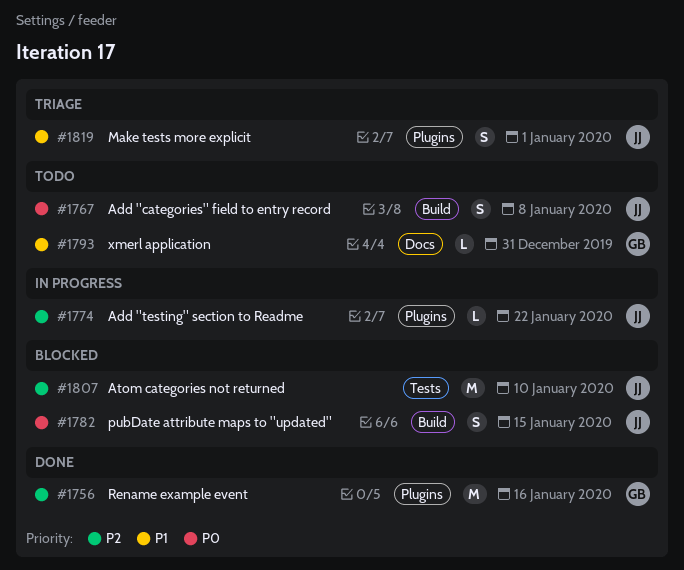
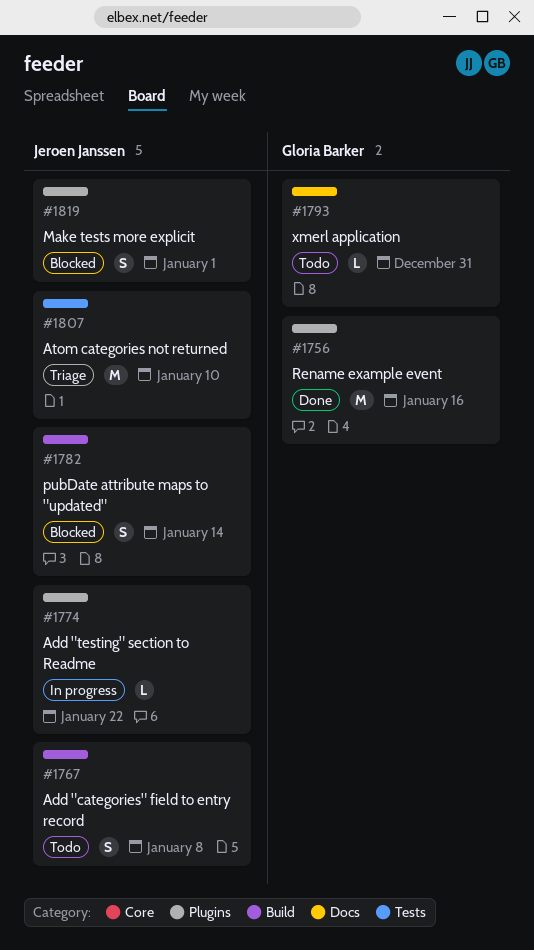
#1782, due: Jan 15 -> Jan 14
#1807, status: Blocked -> Triage
#1819, status: Triage -> Blocked

